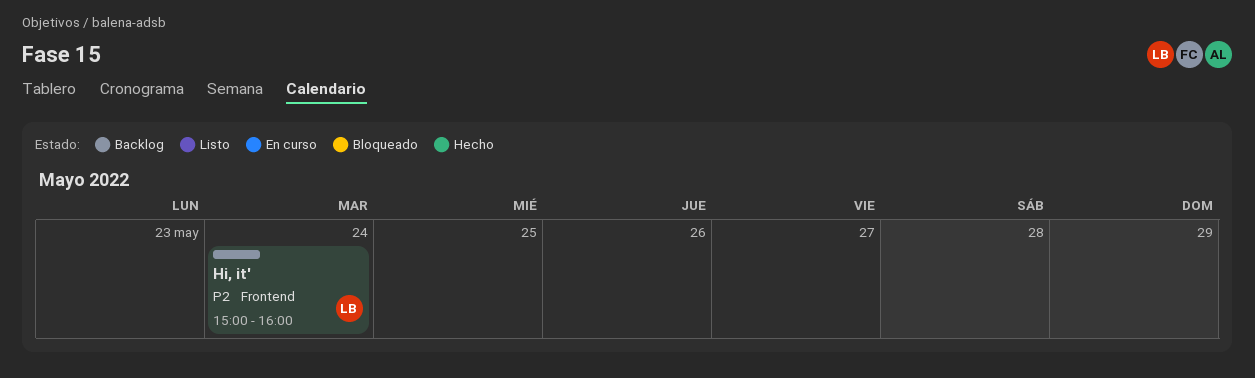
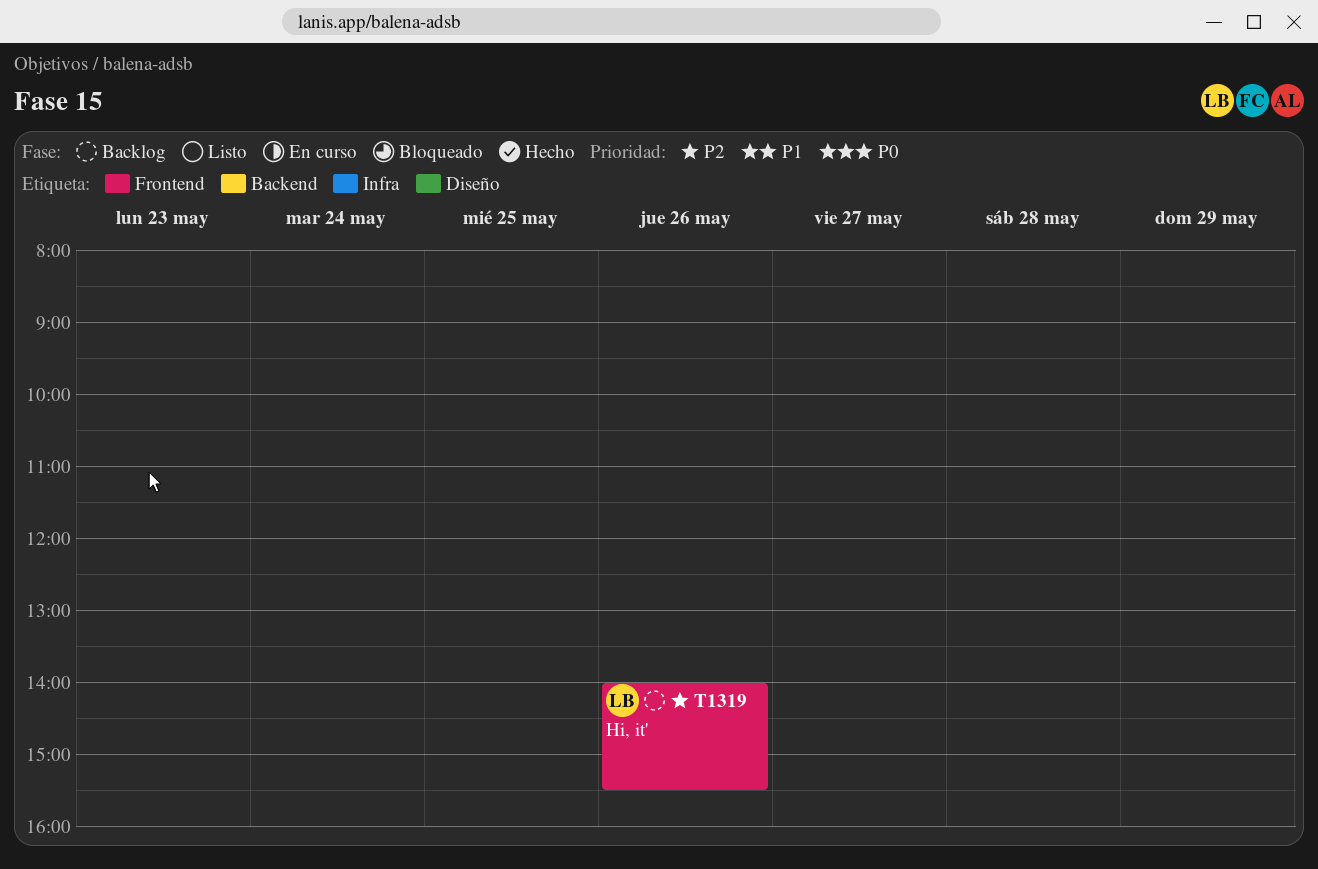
Hi, it', day: May 24 -> May 26
Hi, it', begins: 15:00 -> 14:00
Hi, it', ends: 16:00 -> 15:30

